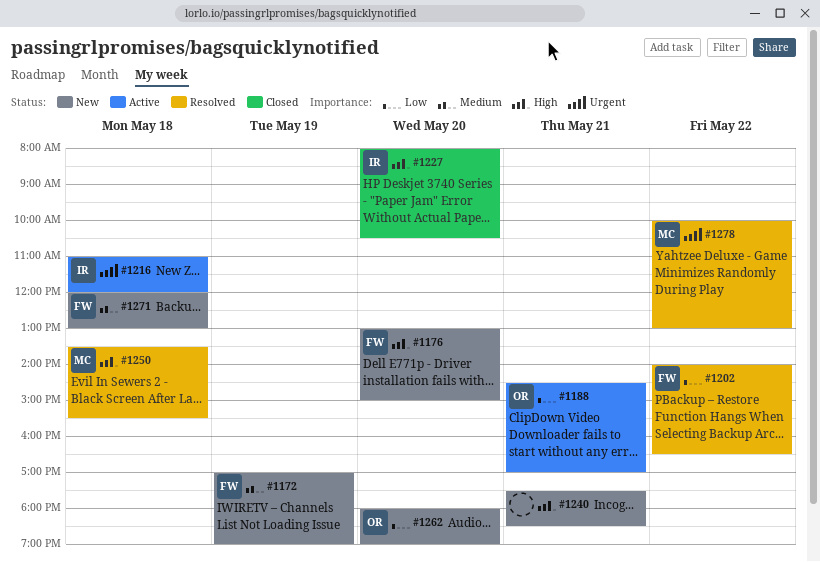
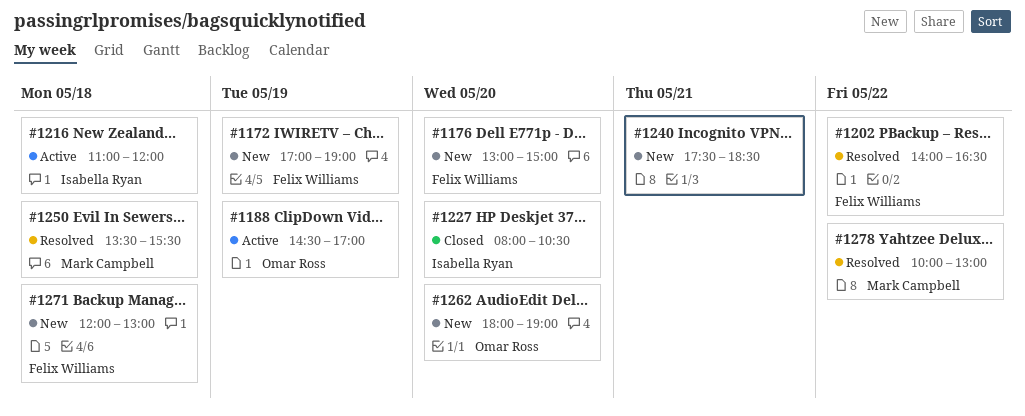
#1188, day: May 21 -> May 19

